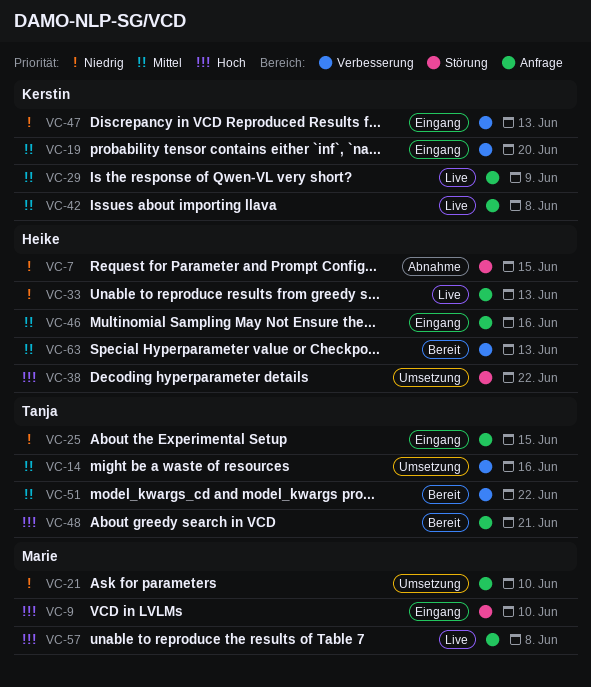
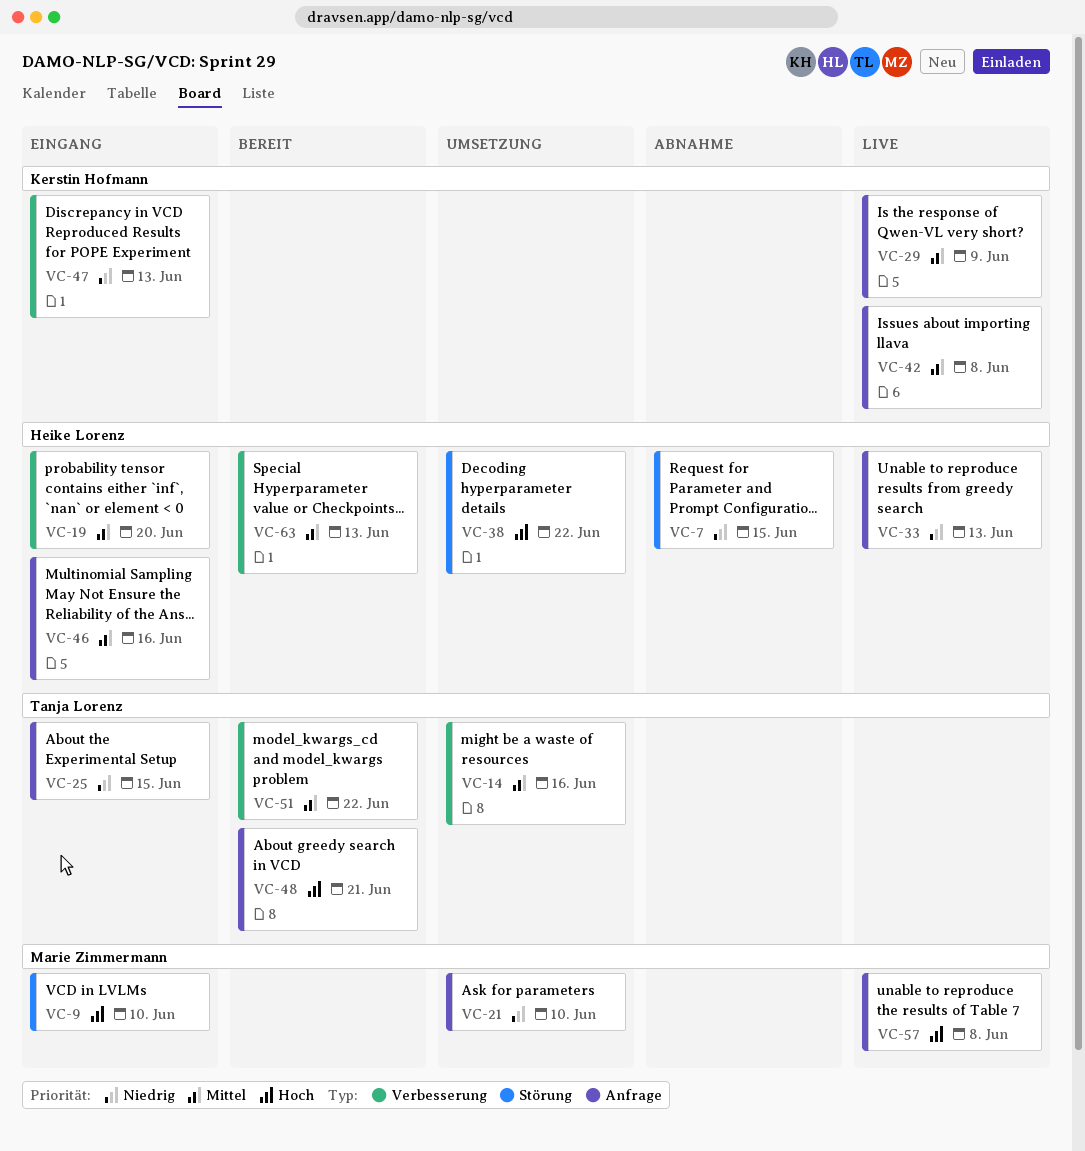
VC-19, owner: Kerstin Hofmann -> Heike Lorenz

